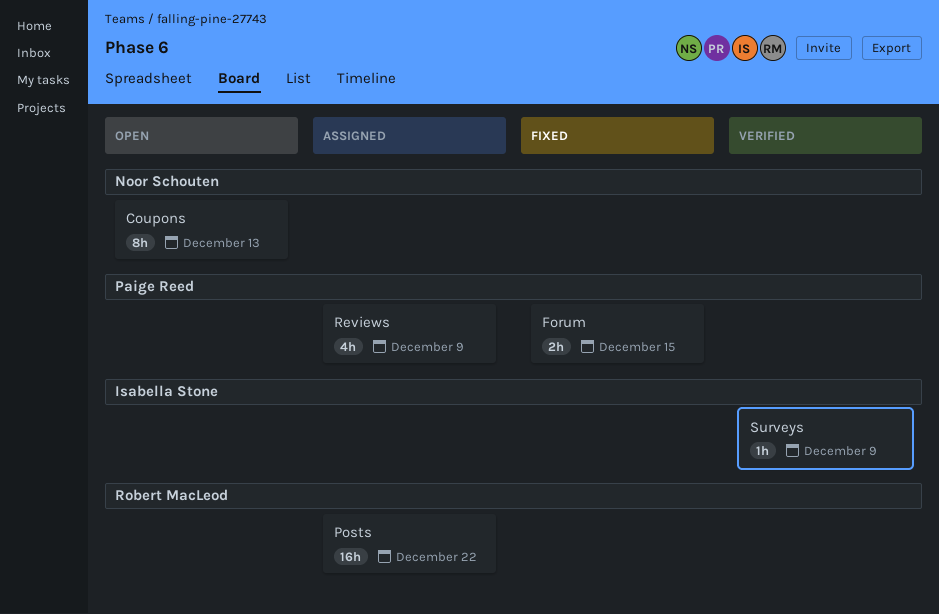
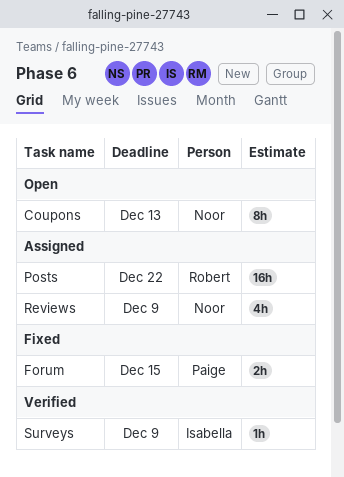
Reviews, owner: Paige Reed -> Noor Schouten

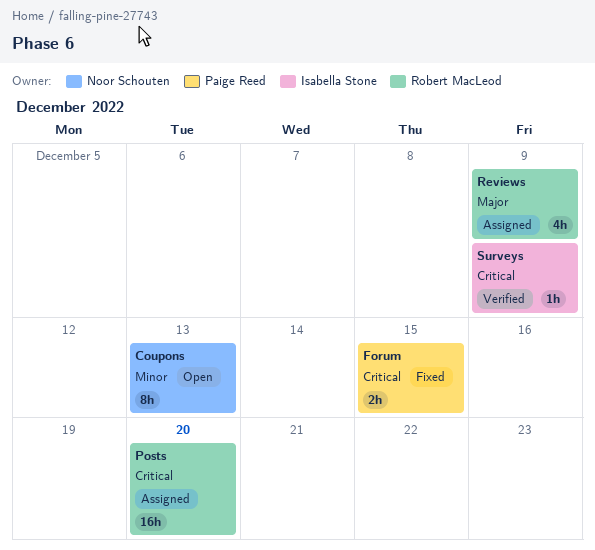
Posts, due: Dec 22 -> Dec 20
Reviews, owner: Noor Schouten -> Robert MacLeod

